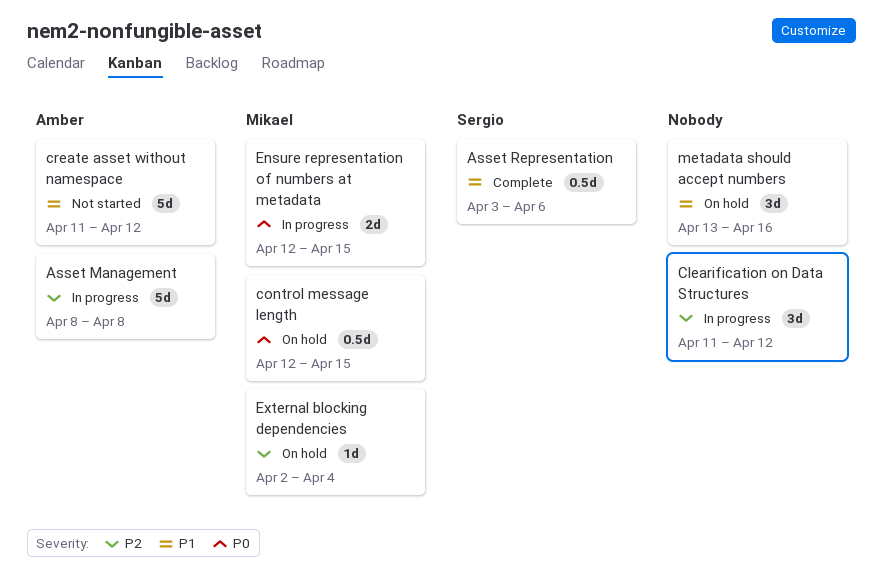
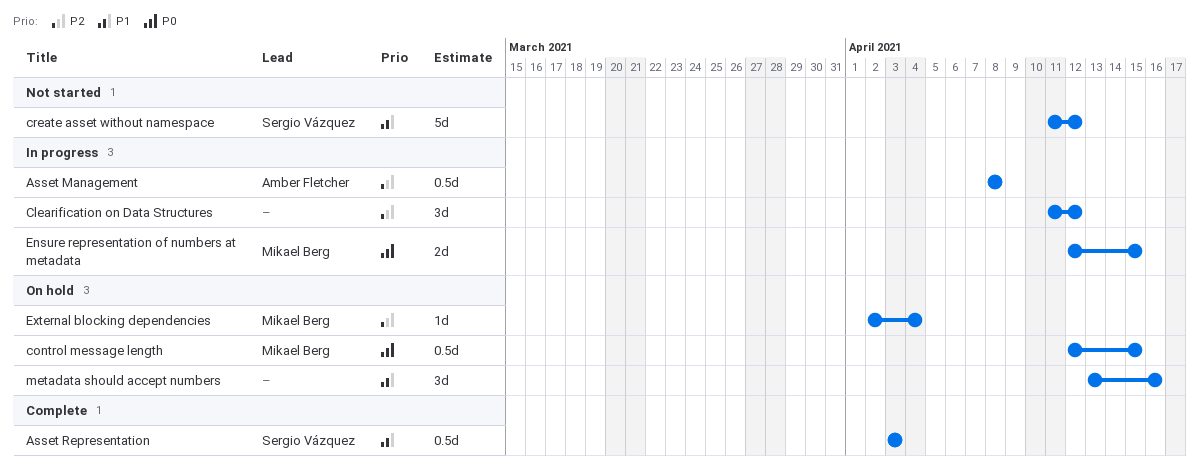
Asset Management, estimate: 5d -> 0.5d
Asset Representation, due: Apr 6 -> Apr 3
create asset without namespace, owner: Amber Fletcher -> Sergio Vázquez

